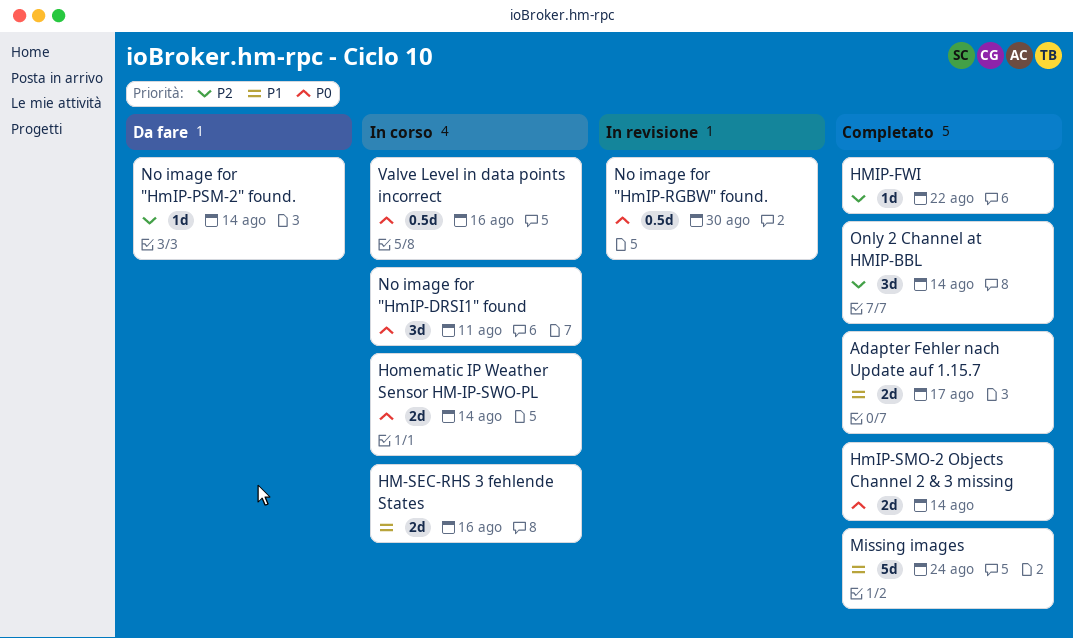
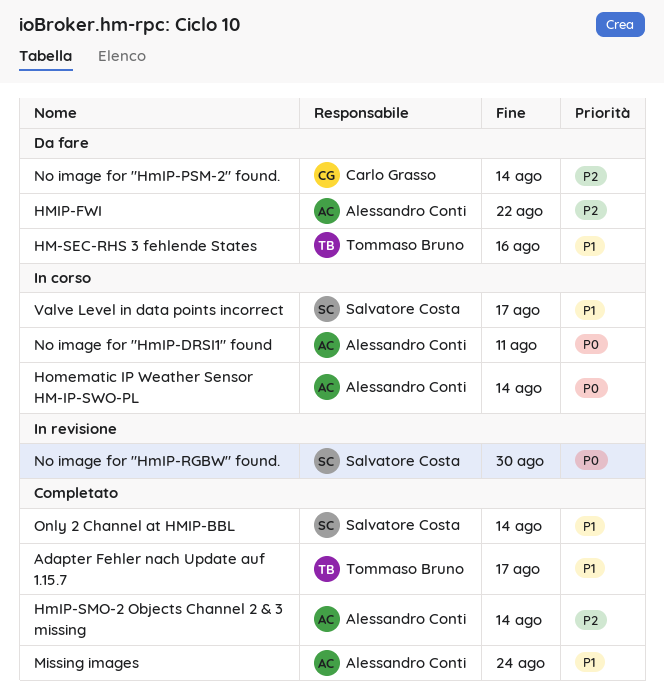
HM-SEC-RHS 3 fehlende States, status: In corso -> Da fare
HMIP-FWI, status: Completato -> Da fare
HmIP-SMO-2 Objects Channel 2 & 3 missing, priority: P0 -> P2
Only 2 Channel at HMIP-BBL, priority: P2 -> P1
Valve Level in data points incorrect, priority: P0 -> P1
Valve Level in data points incorrect, due: Aug 16 -> Aug 17

